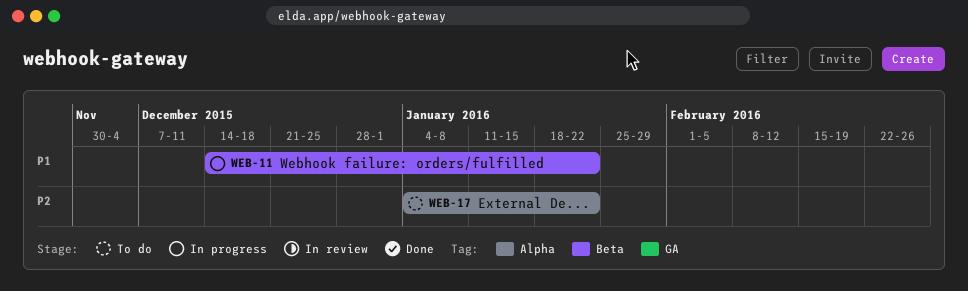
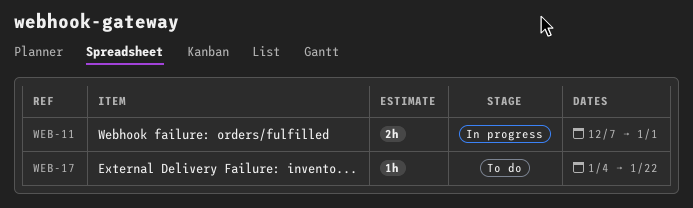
WEB-11, start: Dec 14 -> Dec 7
WEB-11, due: Jan 22 -> Jan 1

